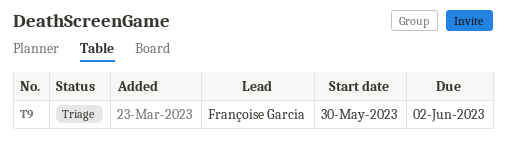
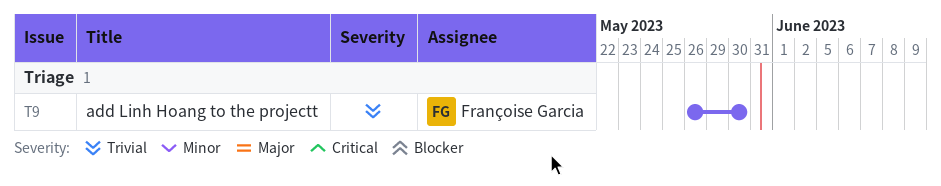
T9, start: May 30 -> May 26
T9, due: Jun 2 -> May 30

